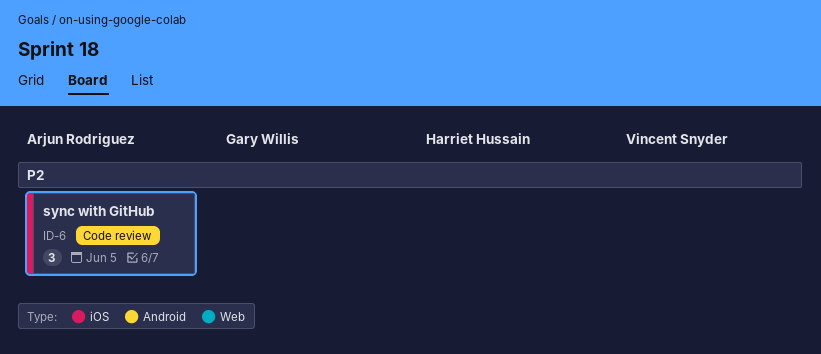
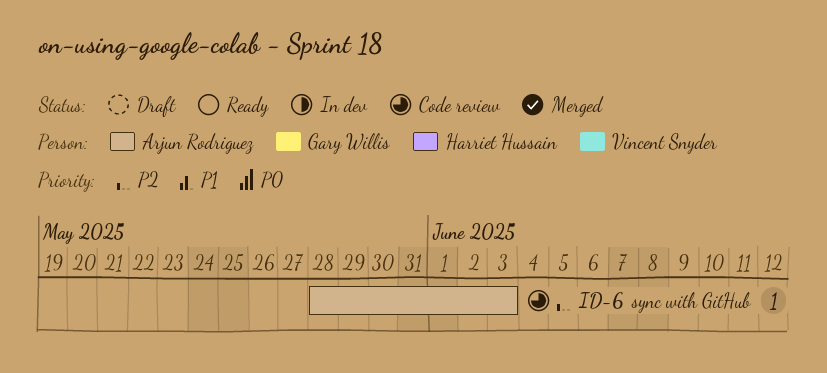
ID-6, estimate: 3 -> 1
ID-6, due: Jun 5 -> Jun 3

